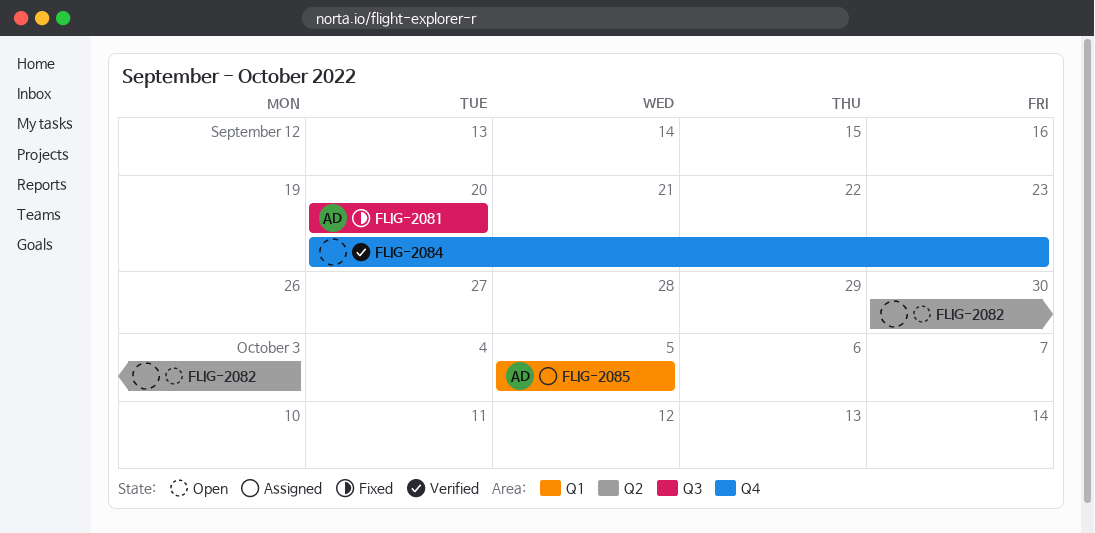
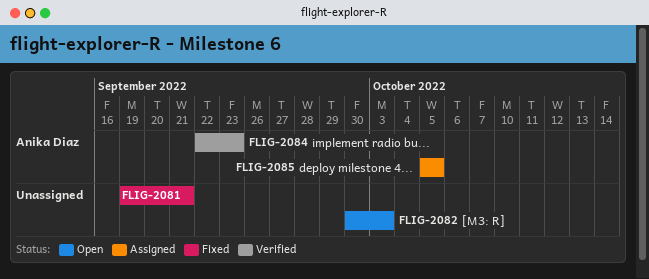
FLIG-2081, owner: Anika Diaz -> none
FLIG-2081, start: Sep 20 -> Sep 19
FLIG-2081, due: Sep 20 -> Sep 21
FLIG-2084, owner: none -> Anika Diaz
FLIG-2084, start: Sep 20 -> Sep 22

